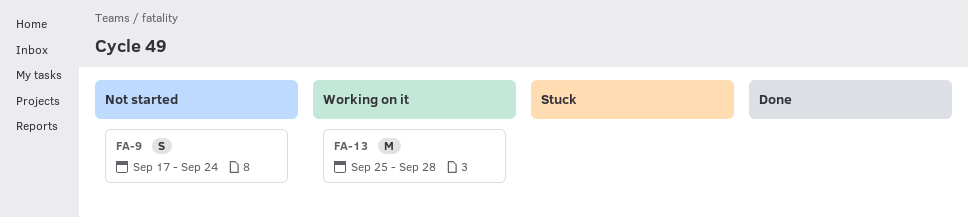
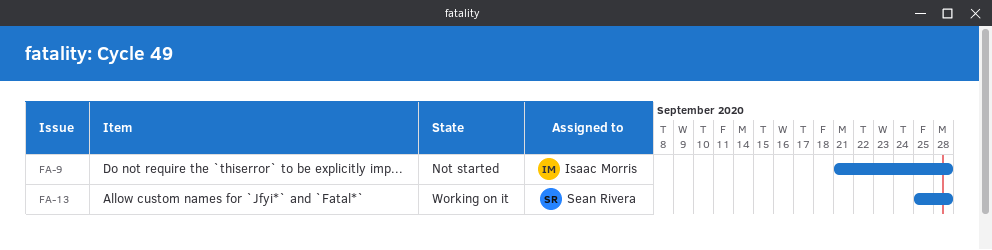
FA-9, start: Sep 17 -> Sep 21
FA-9, due: Sep 24 -> Sep 28

